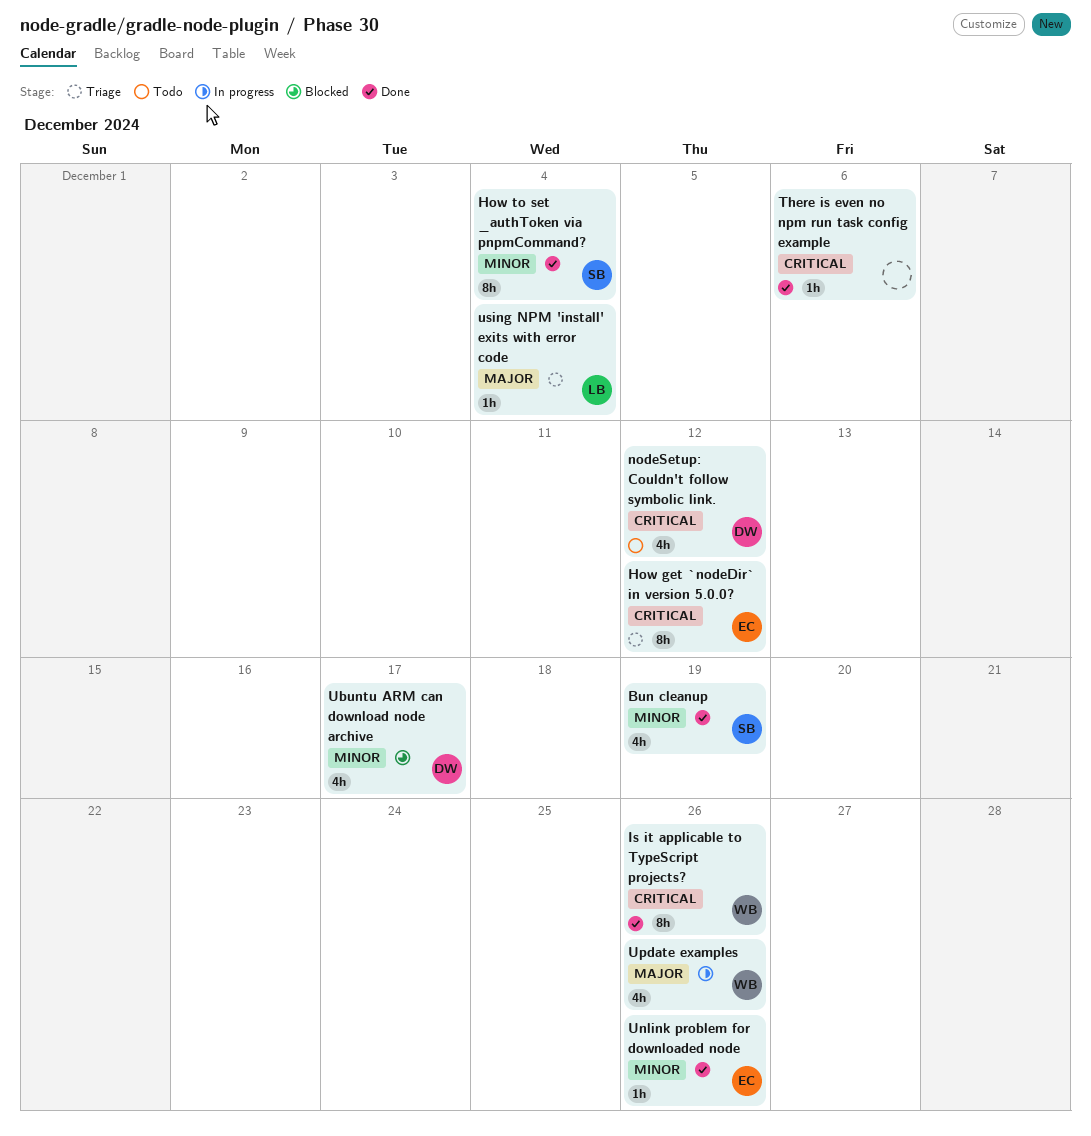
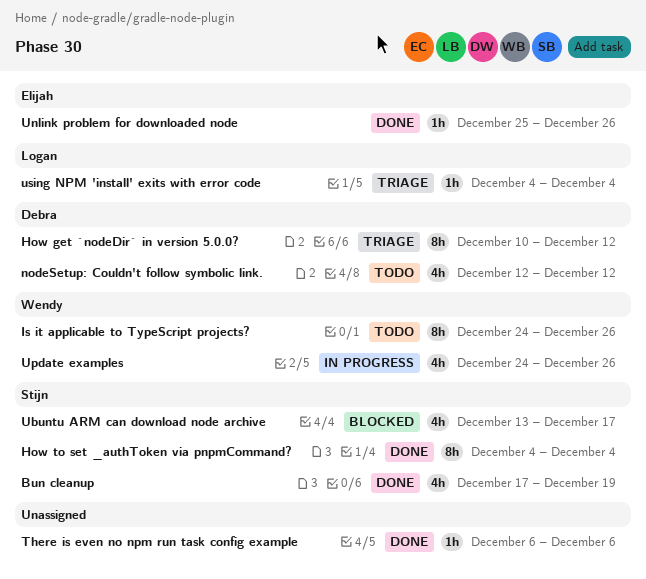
How get `nodeDir` in version 5.0.0?, owner: Elijah -> Debra
Is it applicable to TypeScript projects?, status: Done -> Todo
Ubuntu ARM can download node archive, owner: Debra -> Stijn

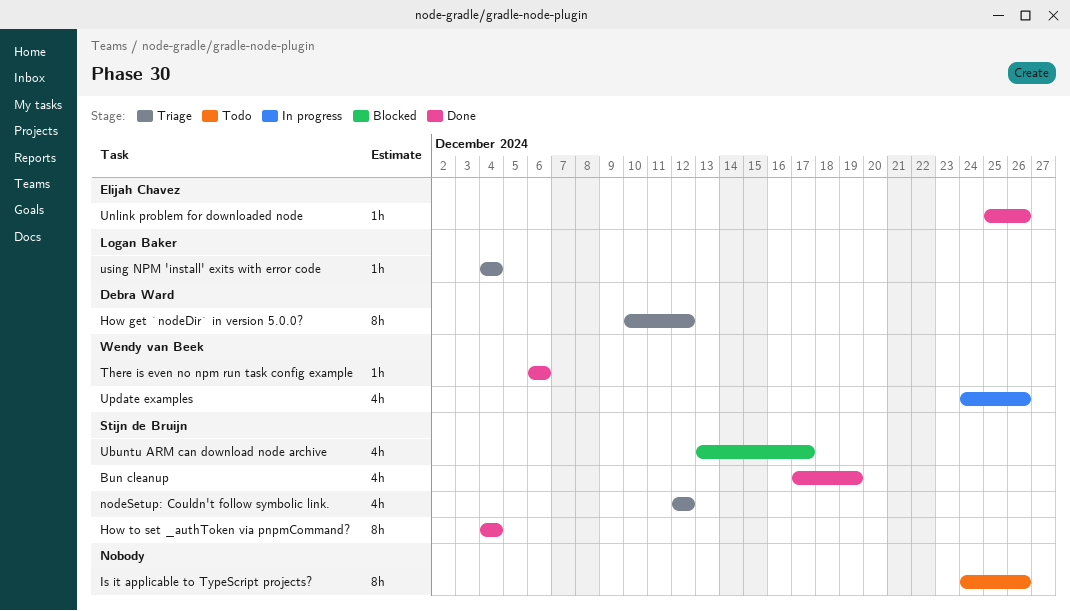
Is it applicable to TypeScript projects?, owner: Wendy van Beek -> none
nodeSetup: Couldn't follow symbolic link., status: Todo -> Triage
nodeSetup: Couldn't follow symbolic link., owner: Debra Ward -> Stijn de Bruijn
There is even no npm run task config example, owner: none -> Wendy van Beek

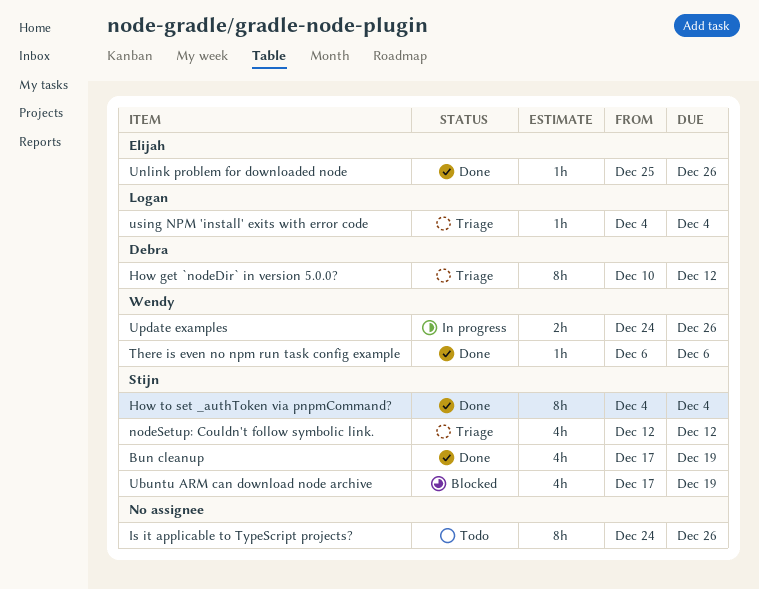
Ubuntu ARM can download node archive, start: Dec 13 -> Dec 17
Ubuntu ARM can download node archive, due: Dec 17 -> Dec 19
Update examples, estimate: 4h -> 2h

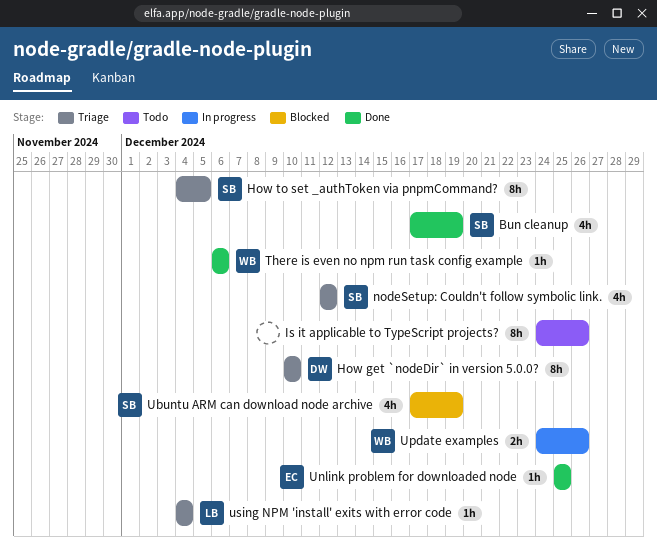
How get `nodeDir` in version 5.0.0?, due: Dec 12 -> Dec 10
How to set _authToken via pnpmCommand?, status: Done -> Triage
How to set _authToken via pnpmCommand?, due: Dec 4 -> Dec 5
Unlink problem for downloaded node, due: Dec 26 -> Dec 25

